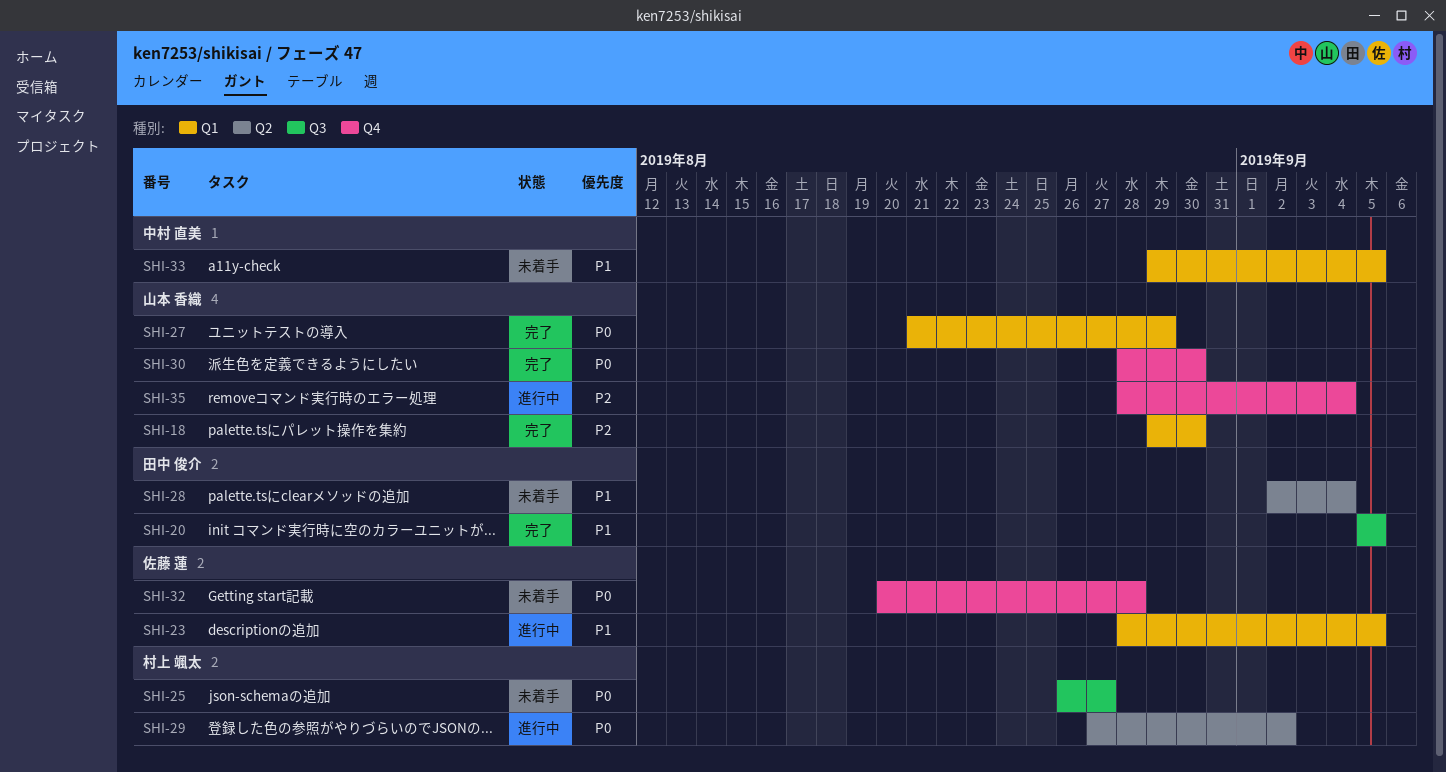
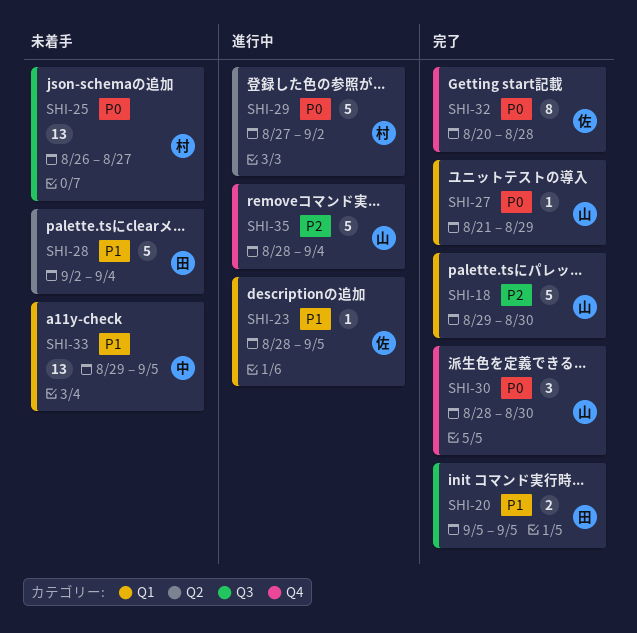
SHI-32, status: 未着手 -> 完了

